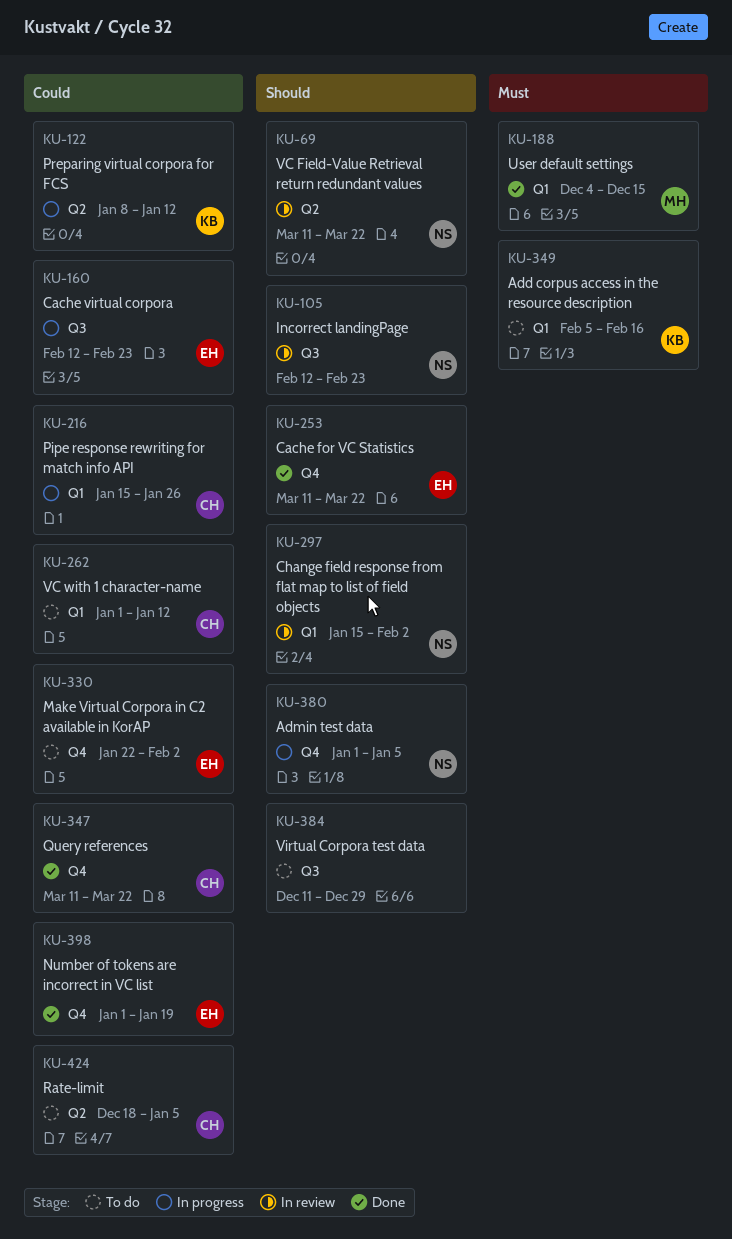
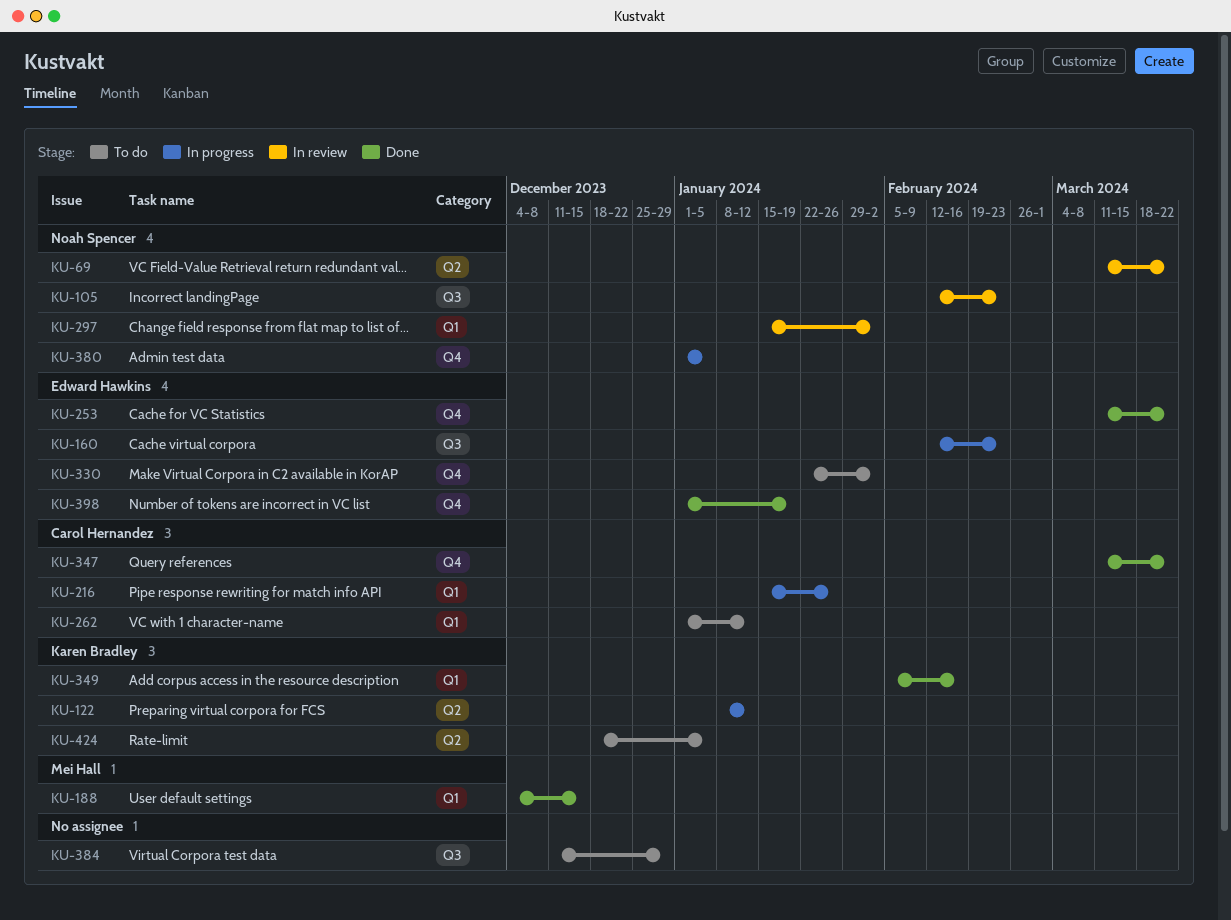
KU-349, status: To do -> Done
KU-424, owner: Carol Hernandez -> Karen Bradley

